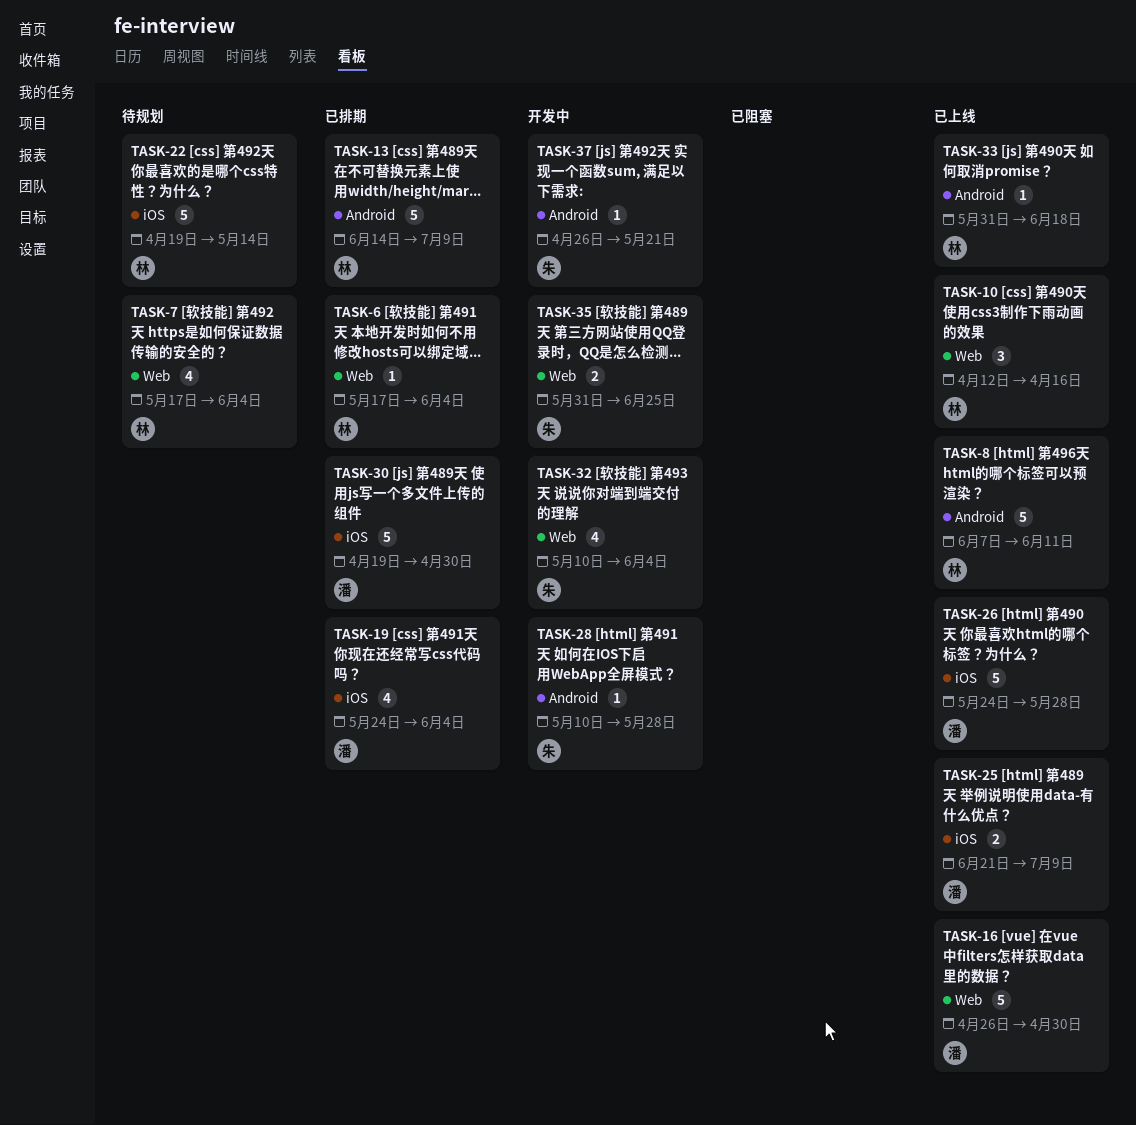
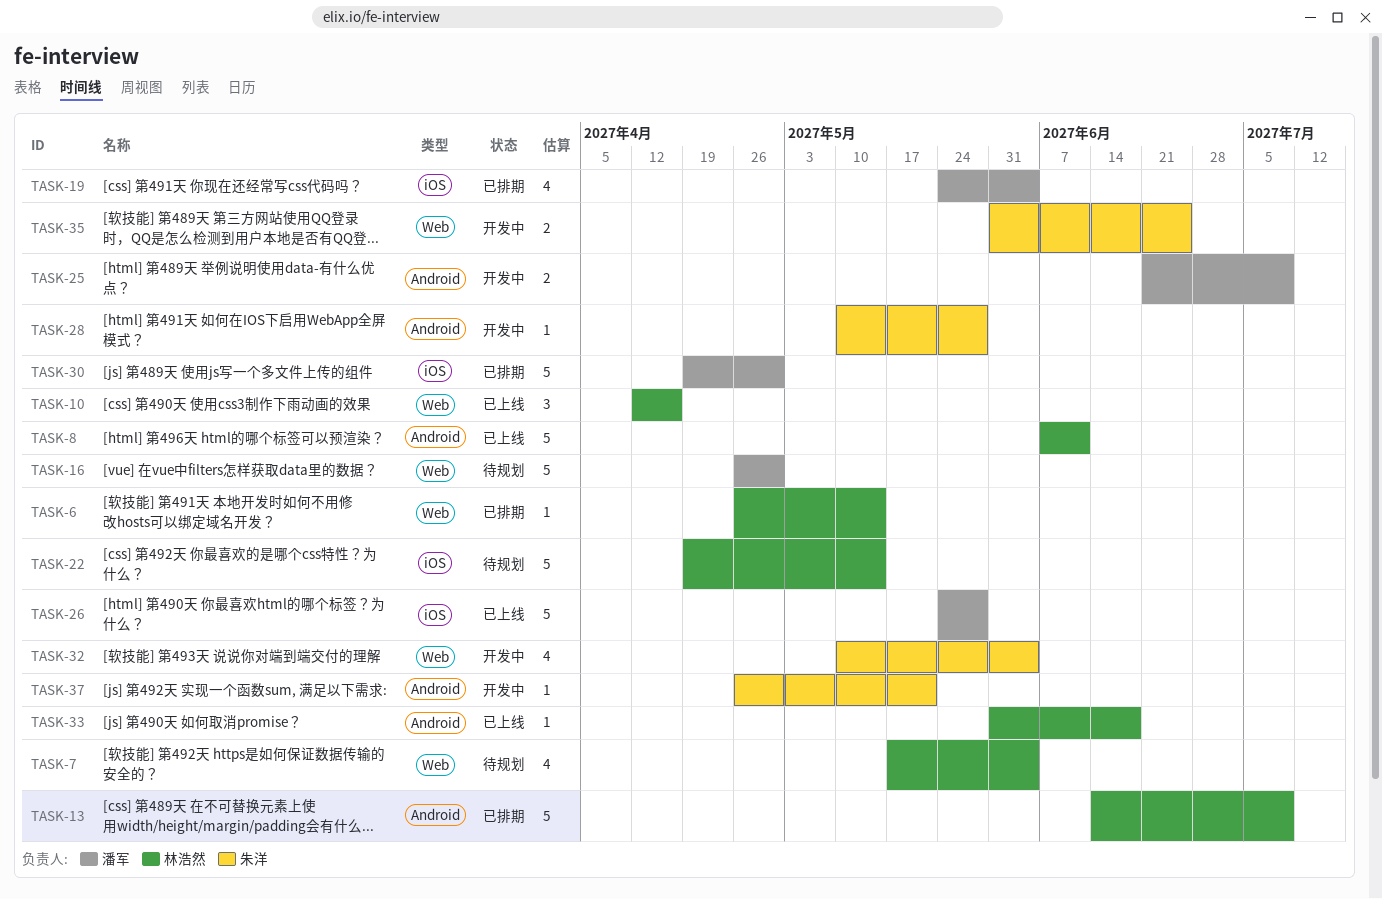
TASK-6, start: May 17 -> Apr 26
TASK-6, due: Jun 4 -> May 14
TASK-16, status: 已上线 -> 待规划
TASK-25, status: 已上线 -> 开发中
TASK-25, label: iOS -> Android

